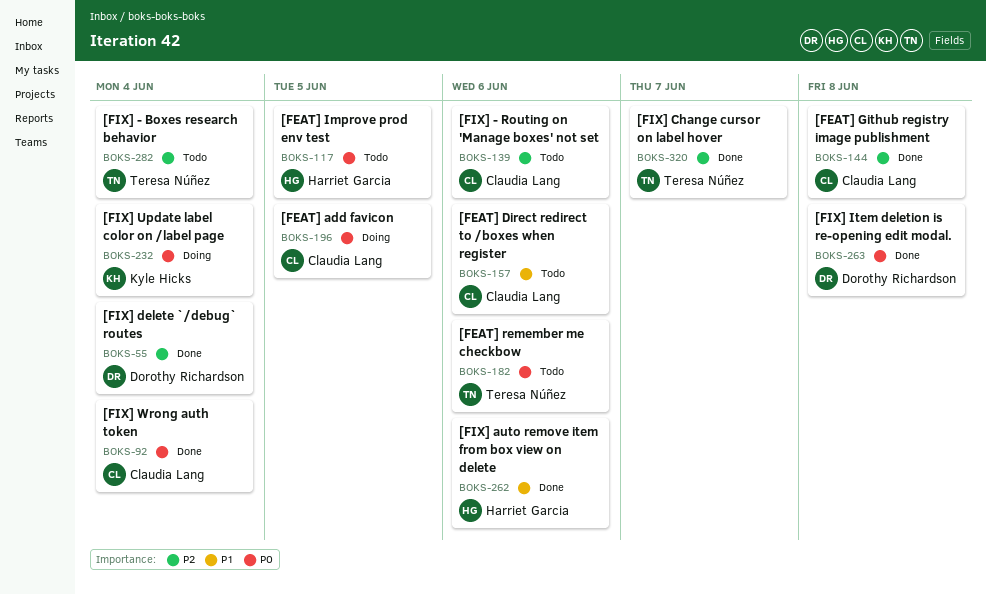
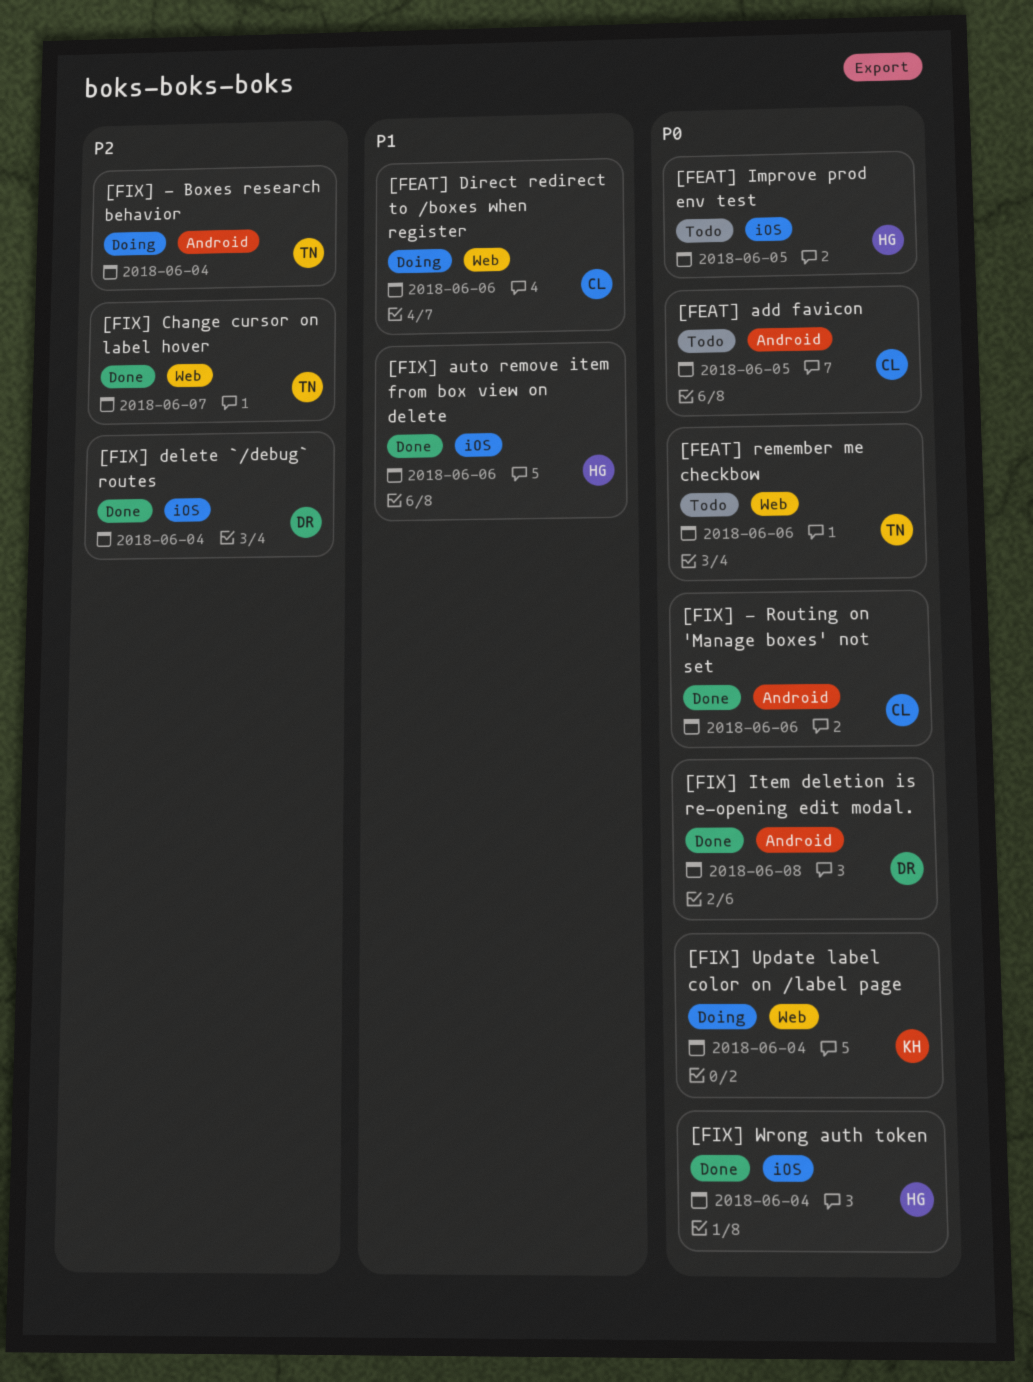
[FEAT] add favicon, status: Doing -> Todo
[FEAT] Direct redirect to /boxes when register, status: Todo -> Doing
[FEAT] Github registry image publishment: present -> none
[FIX] - Boxes research behavior, status: Todo -> Doing
[FIX] - Routing on 'Manage boxes' not set, status: Todo -> Done
[FIX] - Routing on 'Manage boxes' not set, priority: P2 -> P0
[FIX] Wrong auth token, owner: Claudia Lang -> Harriet Garcia

